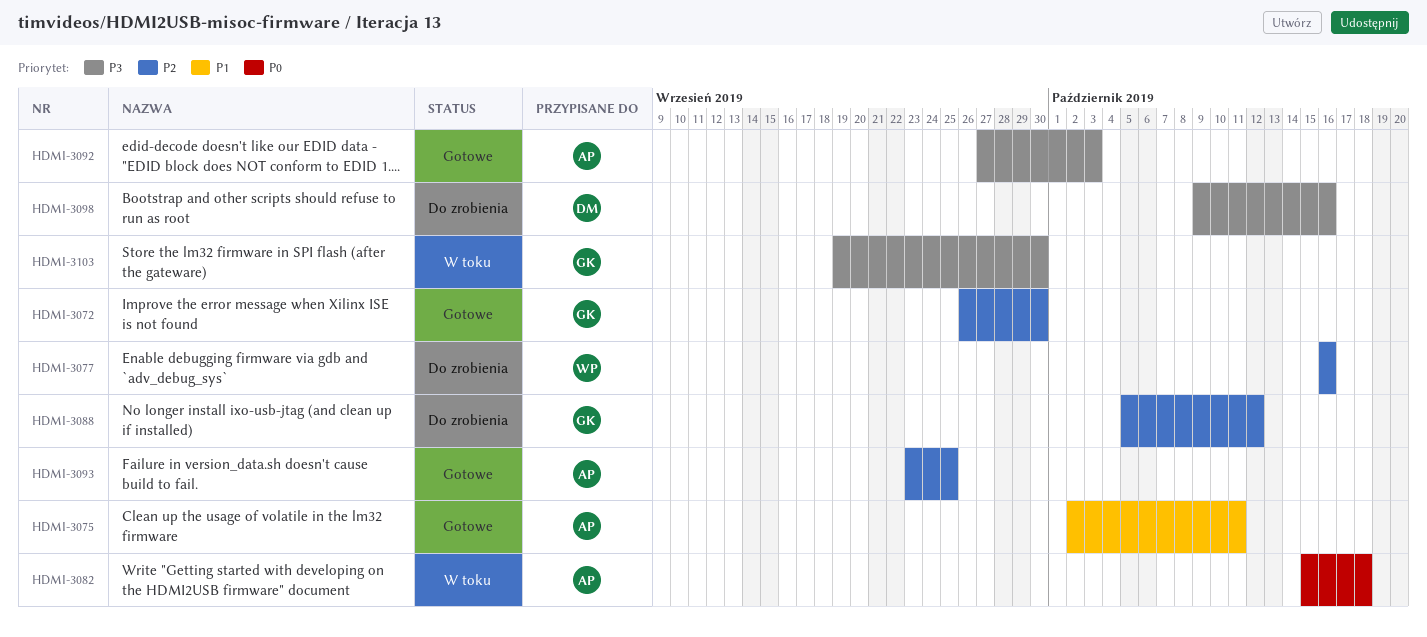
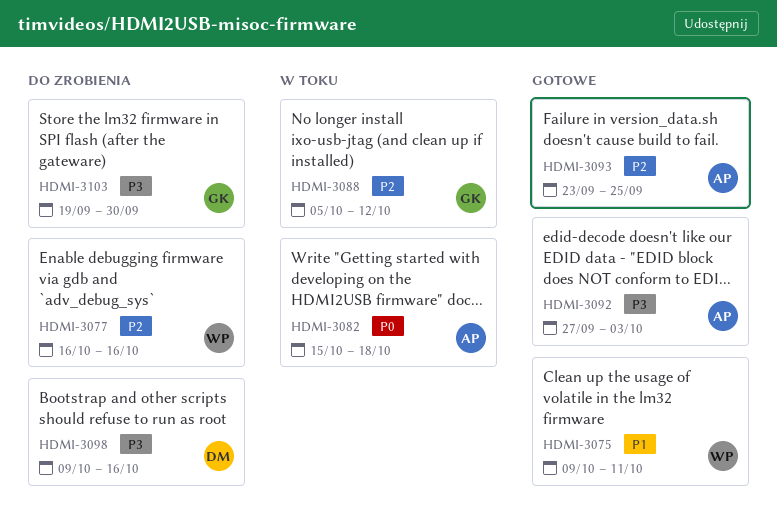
HDMI-3072: present -> none
HDMI-3075, owner: AP -> WP
HDMI-3075, start: Oct 2 -> Oct 9
HDMI-3088, status: Do zrobienia -> W toku
HDMI-3103, status: W toku -> Do zrobienia

